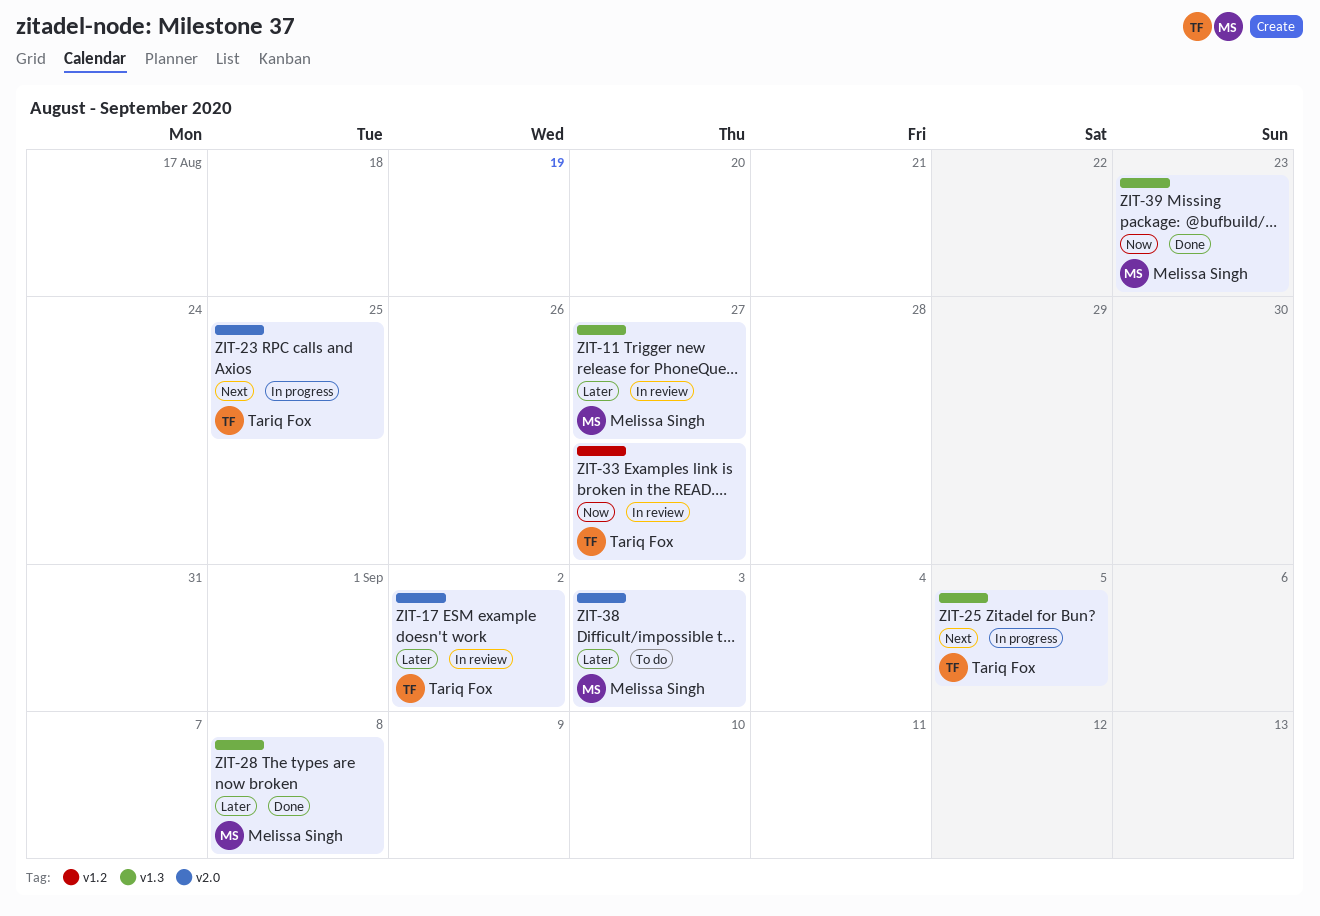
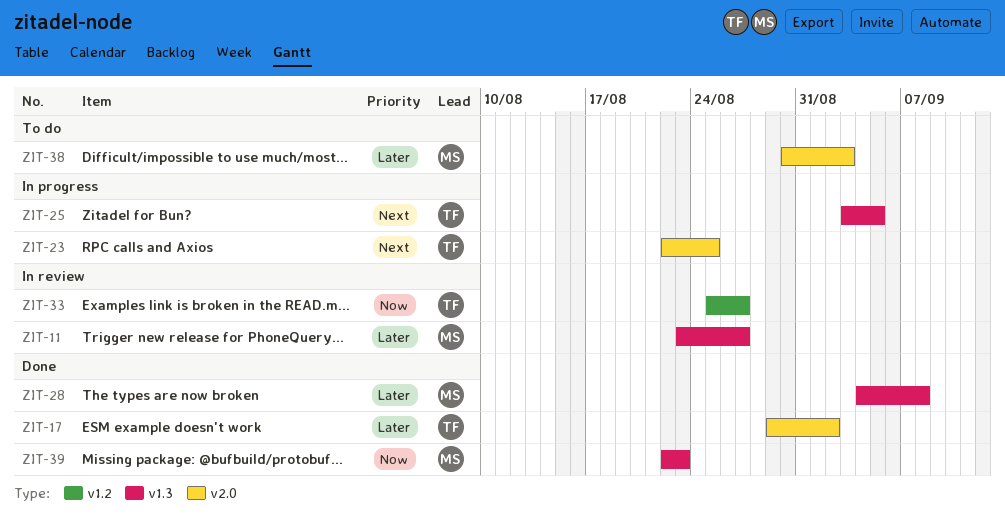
ZIT-17, status: In review -> Done

